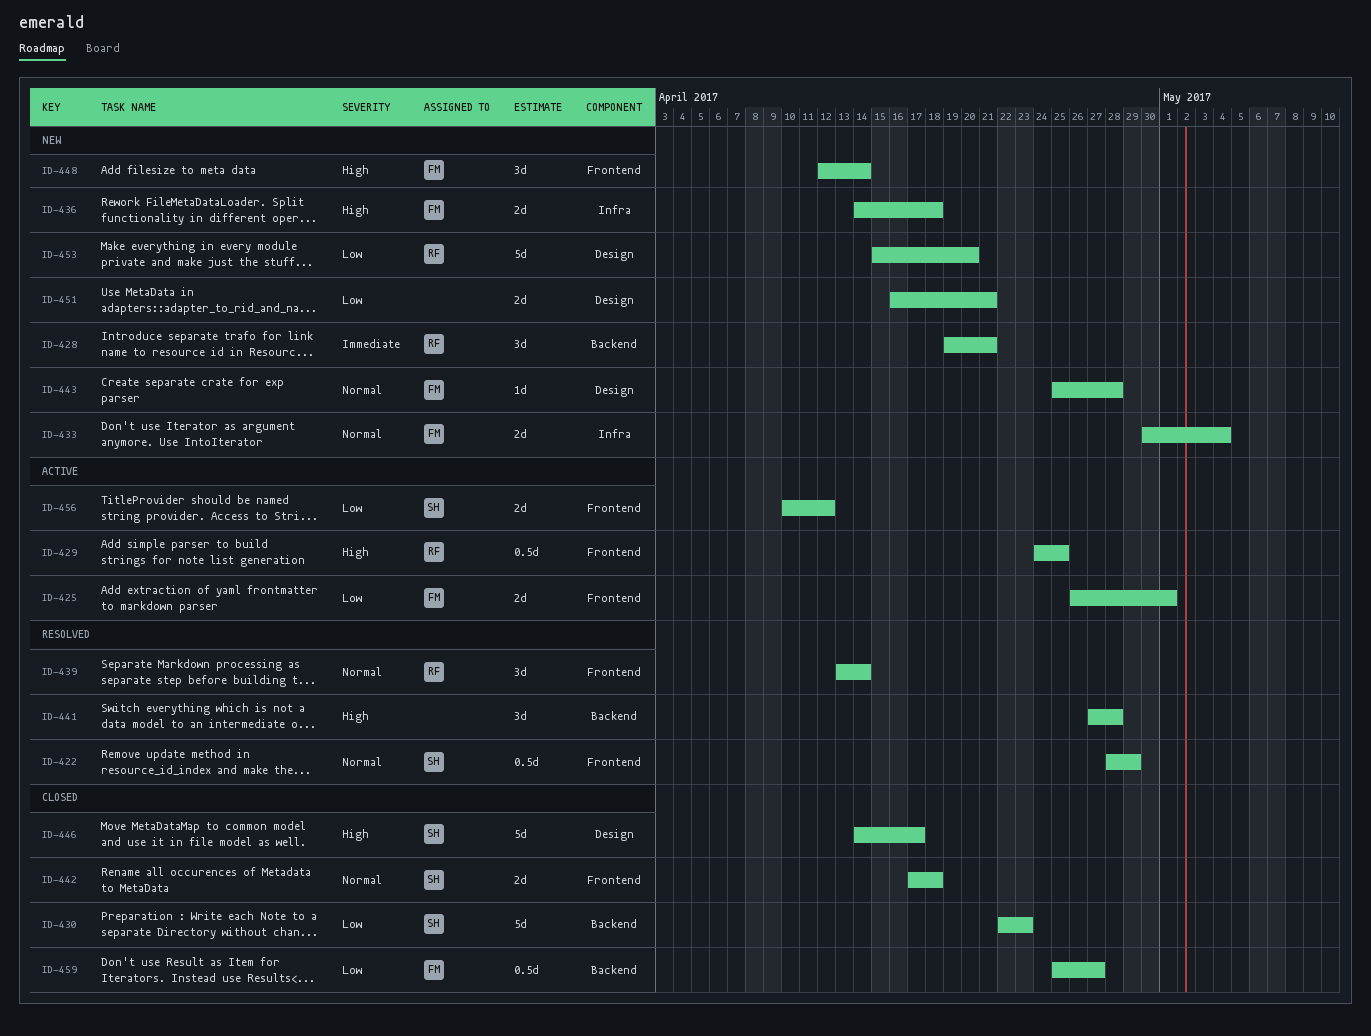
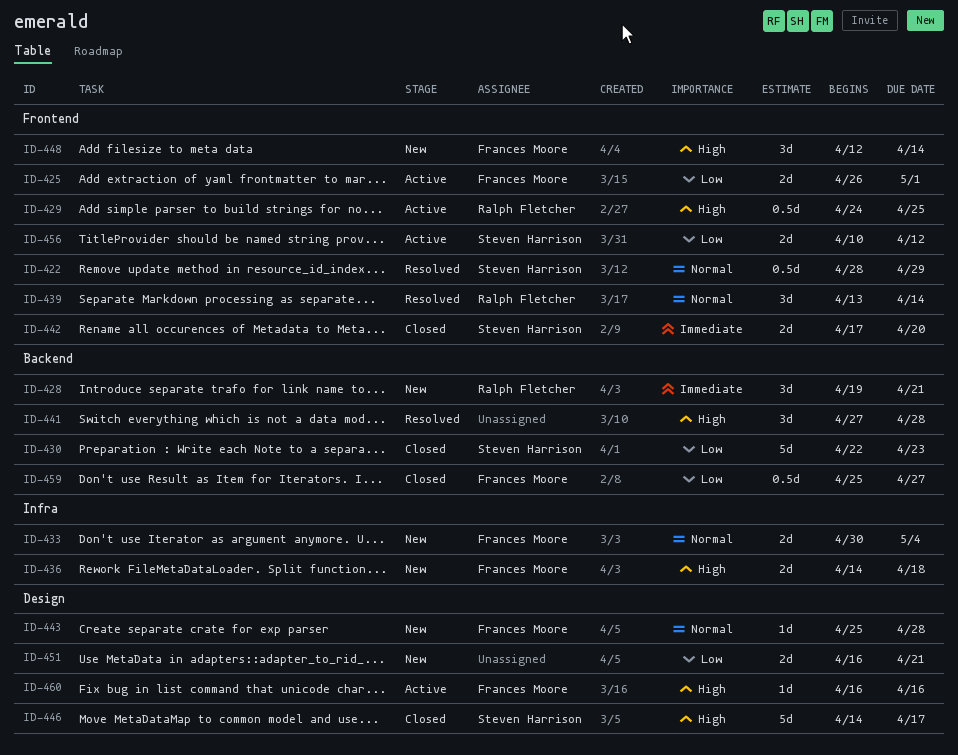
ID-442, priority: Normal -> Immediate
ID-442, due: Apr 18 -> Apr 20
ID-453: present -> none
ID-460: none -> present

